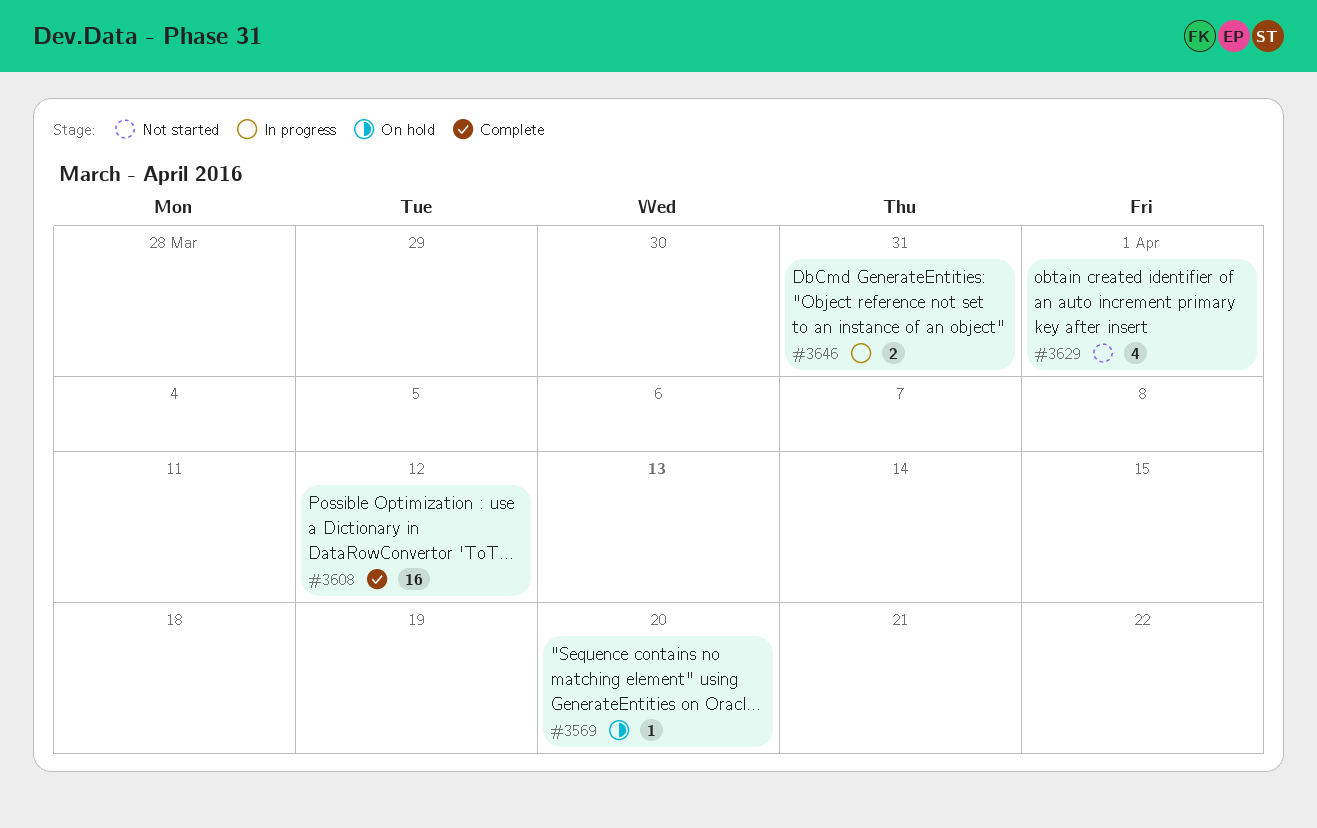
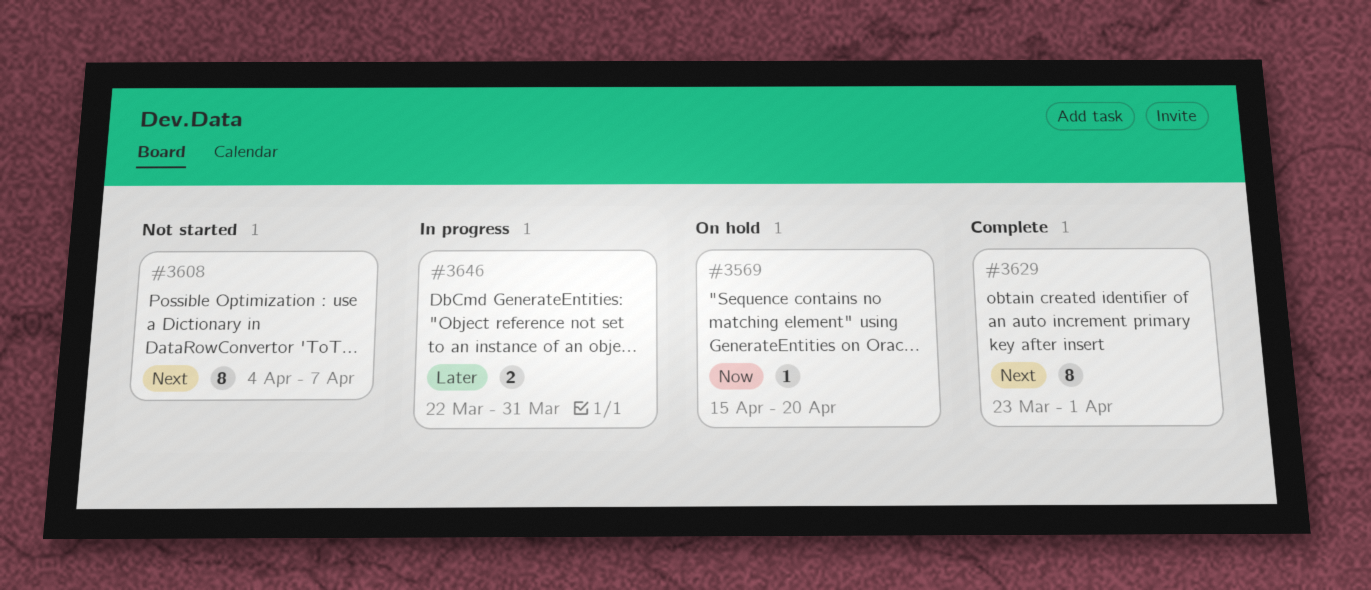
#3608, status: Complete -> Not started
#3608, estimate: 16 -> 8
#3608, due: Apr 12 -> Apr 7
#3629, status: Not started -> Complete
#3629, estimate: 4 -> 8

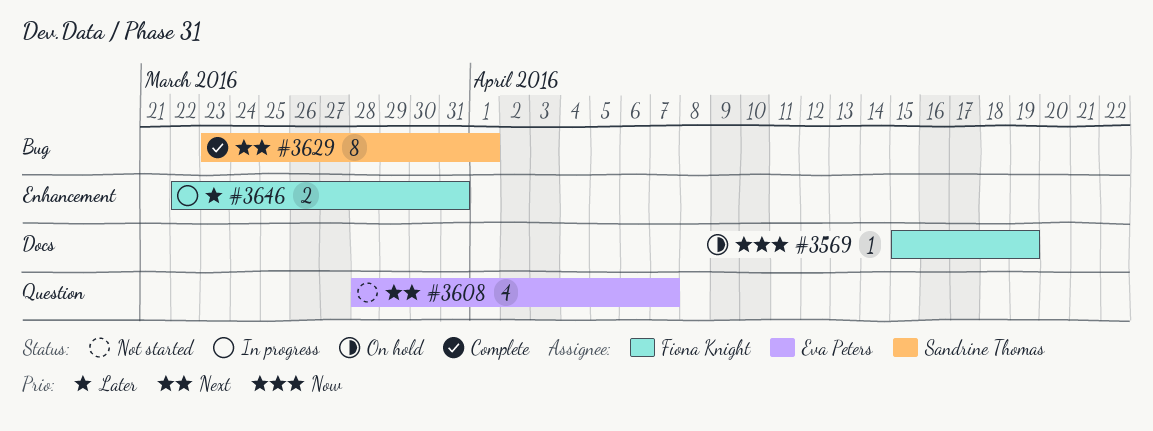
#3569, due: Apr 20 -> Apr 19
#3608, estimate: 8 -> 4
#3608, start: Apr 4 -> Mar 28

